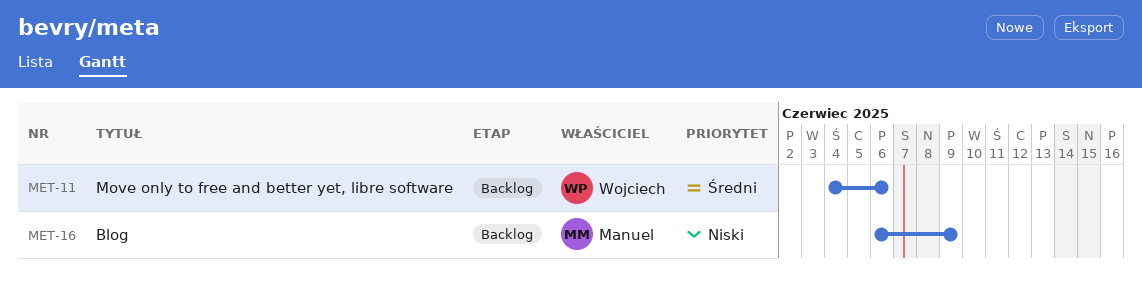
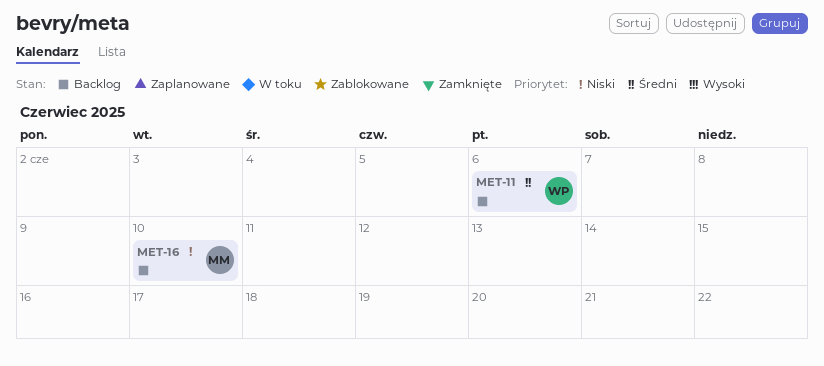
MET-16, due: Jun 9 -> Jun 10

